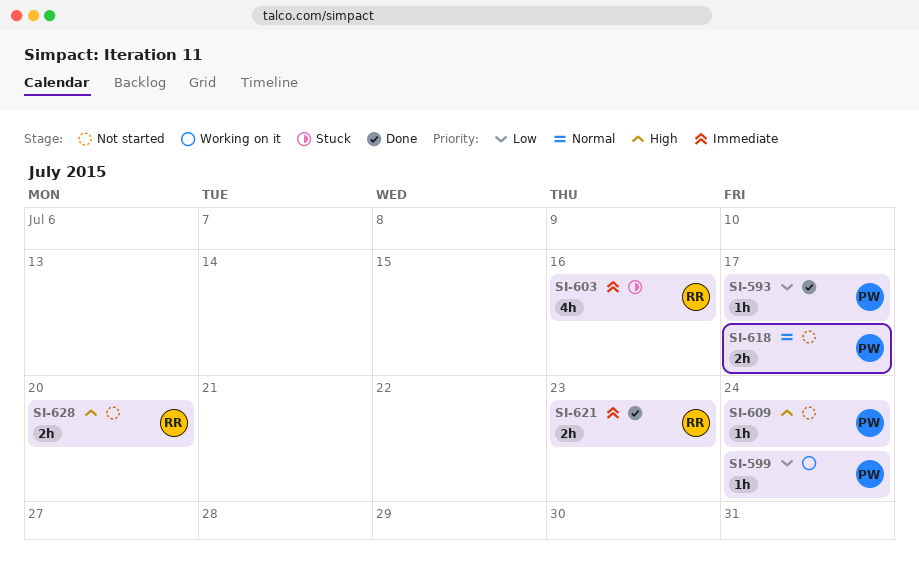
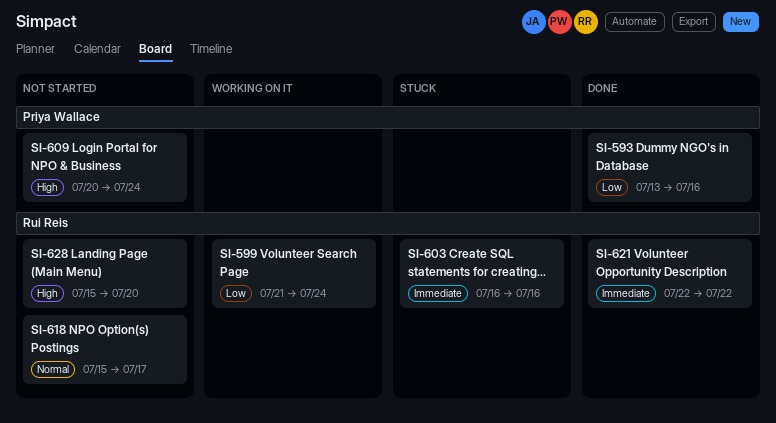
SI-593, due: Jul 17 -> Jul 16
SI-599, owner: Priya Wallace -> Rui Reis
SI-618, owner: Priya Wallace -> Rui Reis
SI-621, due: Jul 23 -> Jul 22

